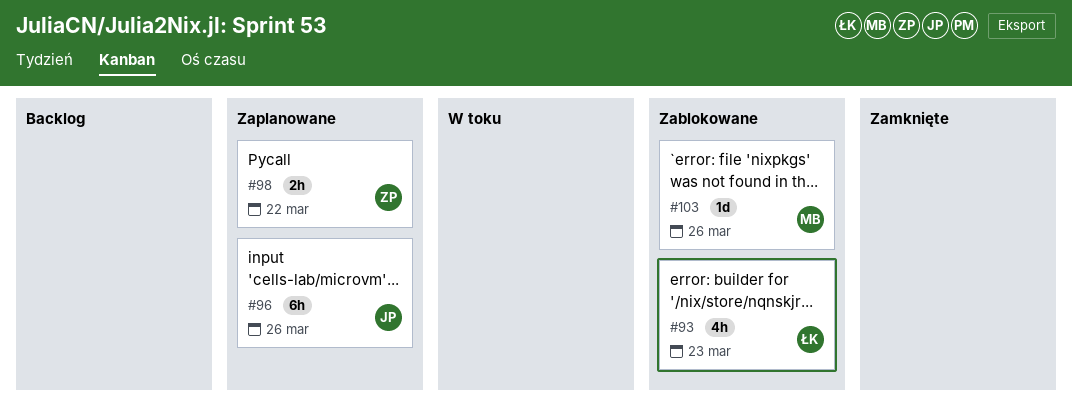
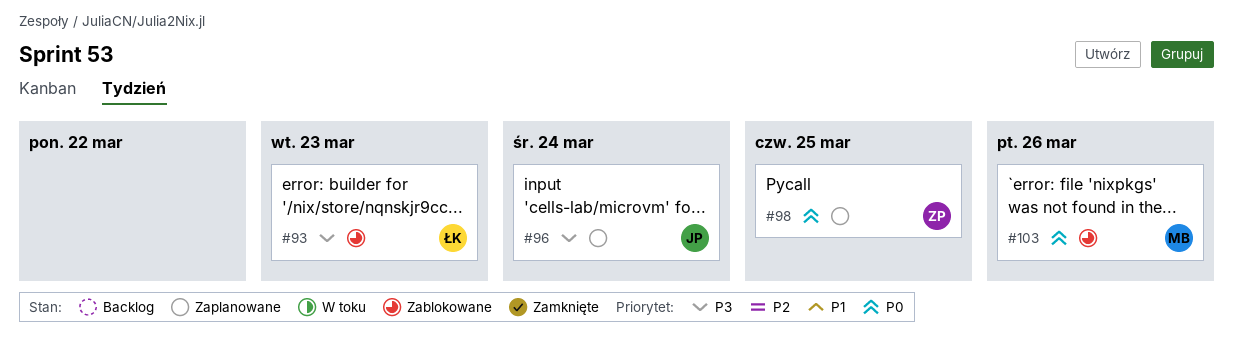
#96, due: Mar 26 -> Mar 24
#98, due: Mar 22 -> Mar 25

